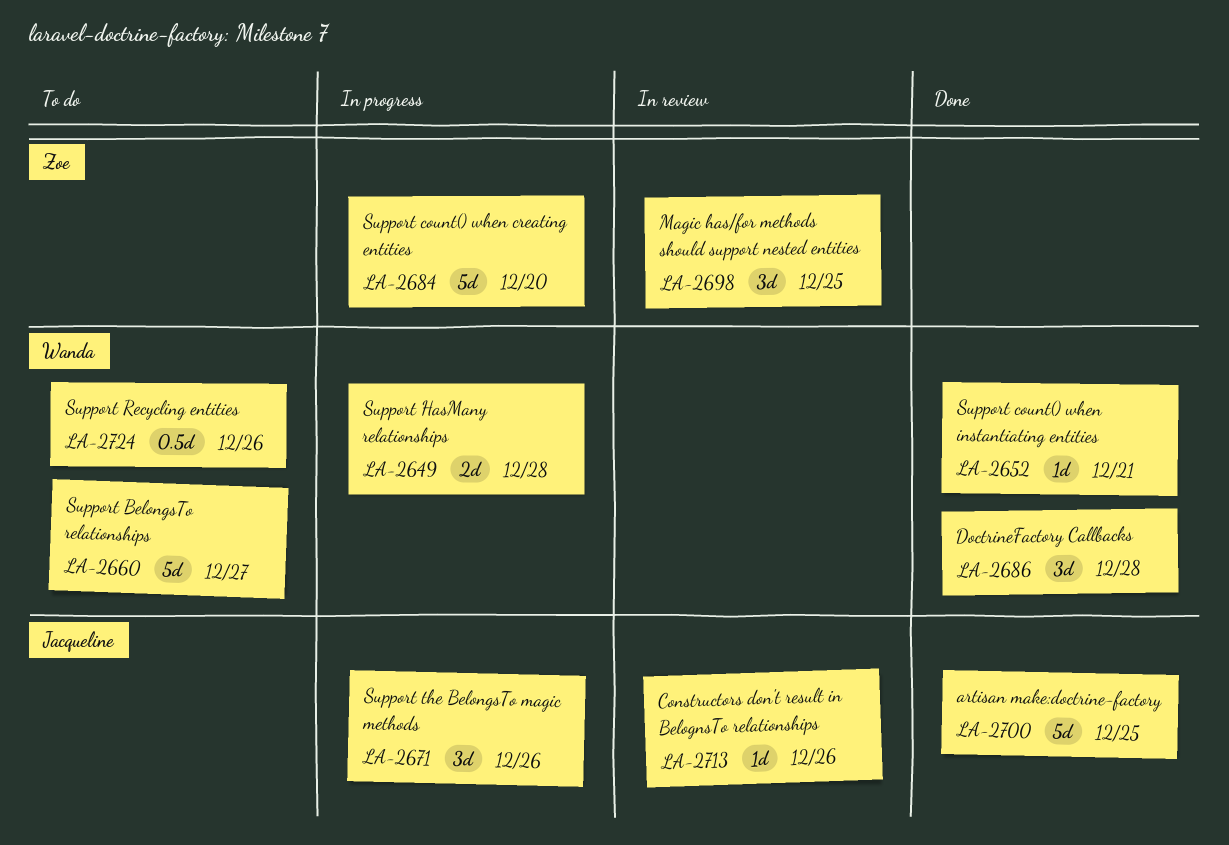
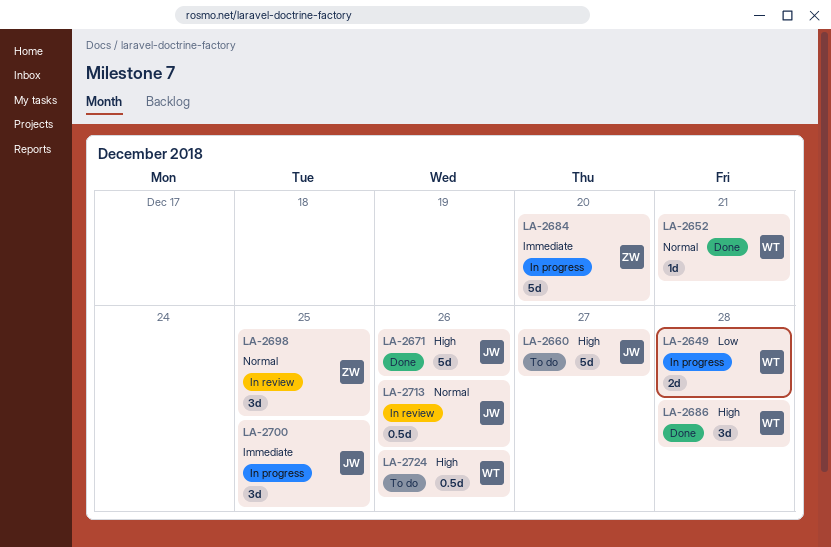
LA-2660, owner: Wanda -> Jacqueline
LA-2671, status: In progress -> Done
LA-2671, estimate: 3d -> 5d
LA-2700, status: Done -> In progress
LA-2700, estimate: 5d -> 3d
LA-2713, estimate: 1d -> 0.5d

